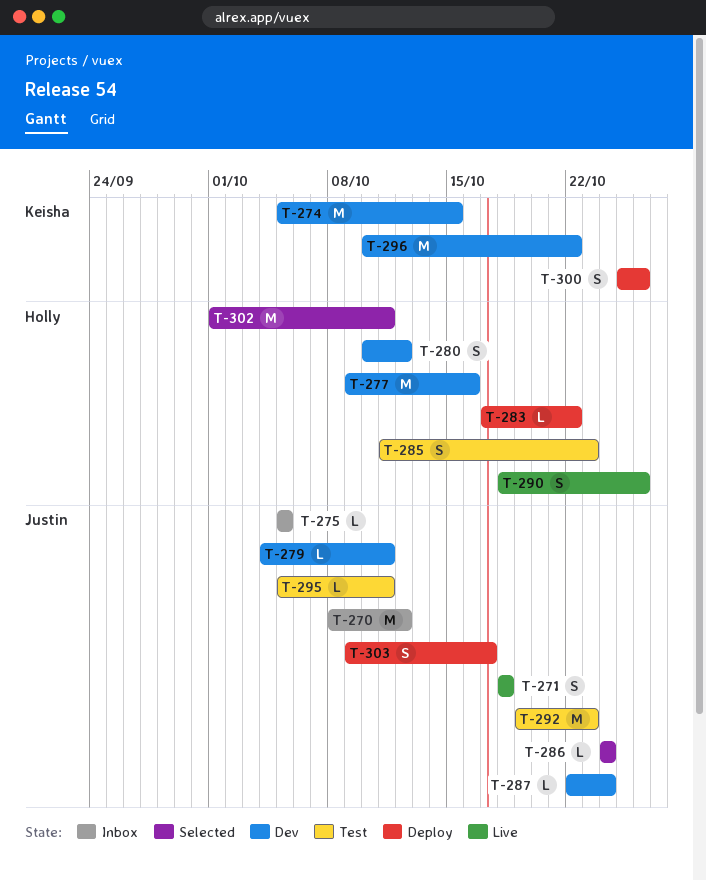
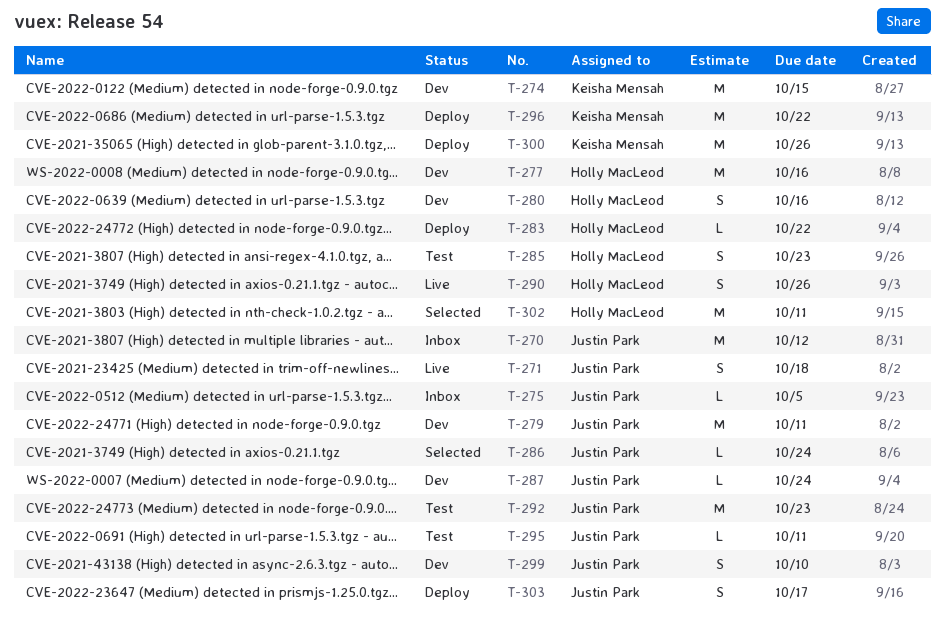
T-279, estimate: L -> M
T-280, due: Oct 12 -> Oct 16
T-296, status: Dev -> Deploy
T-299: none -> present
T-300, estimate: S -> M

